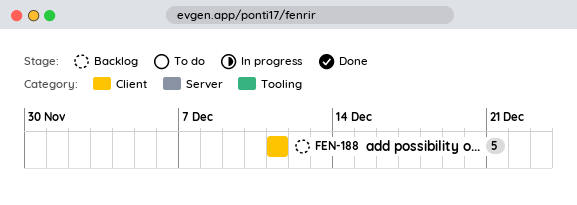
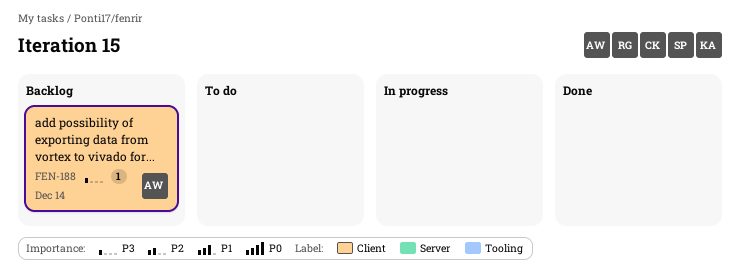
FEN-188, estimate: 5 -> 1
FEN-188, due: Dec 11 -> Dec 14

